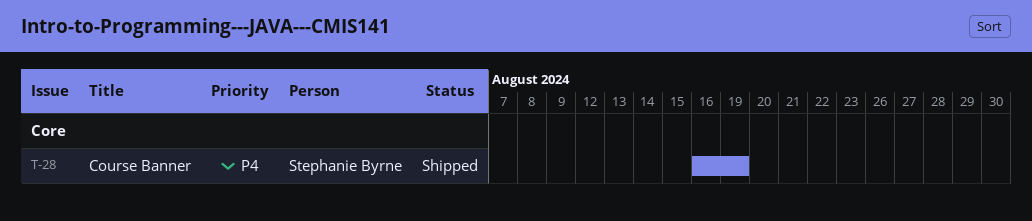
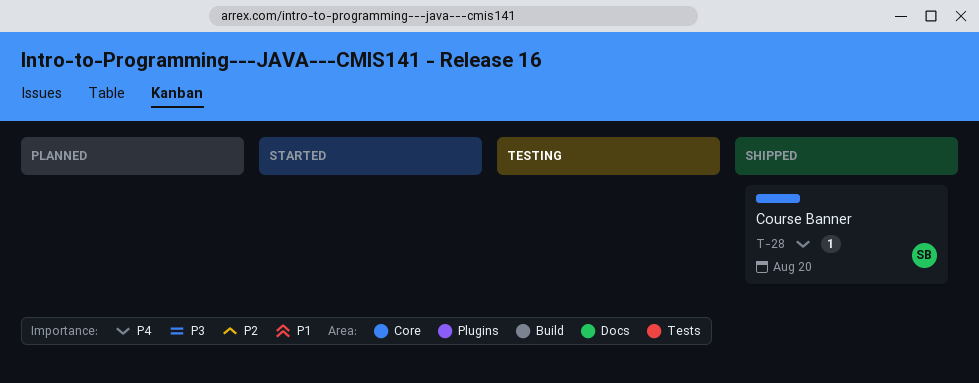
T-28, due: Aug 19 -> Aug 20

